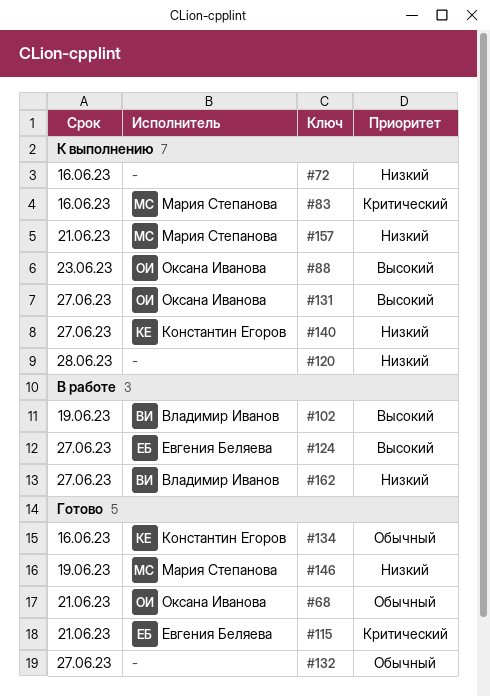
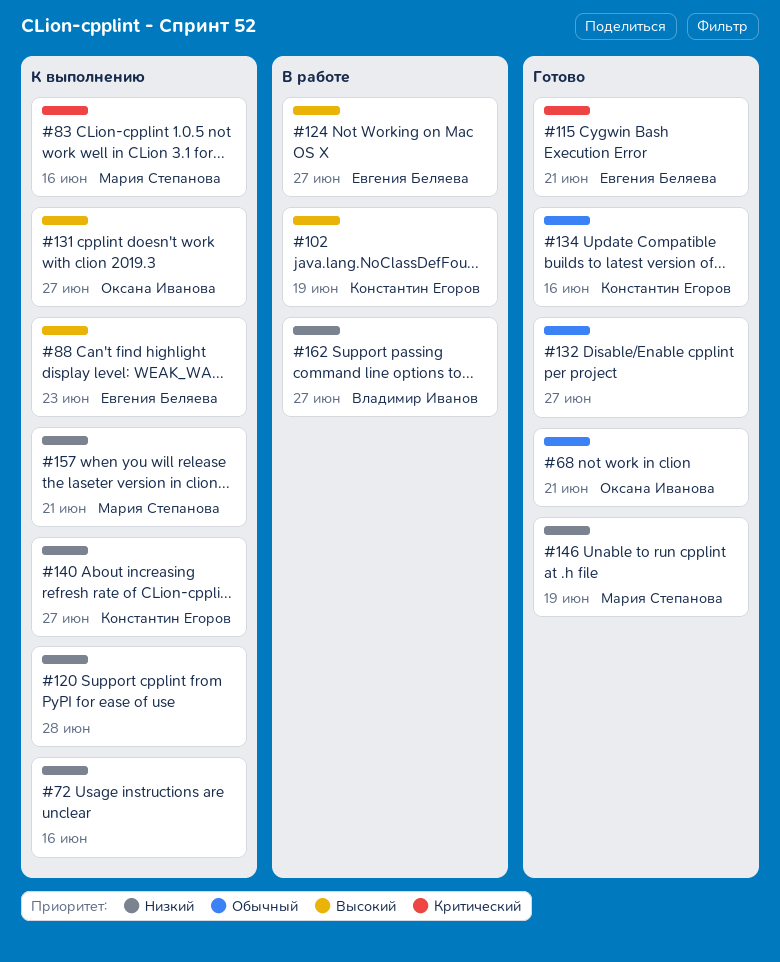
#88, owner: Оксана Иванова -> Евгения Беляева
#102, owner: Владимир Иванов -> Константин Егоров

